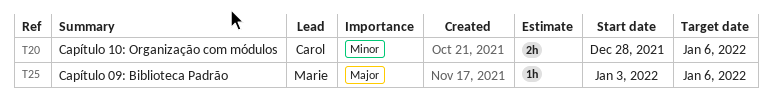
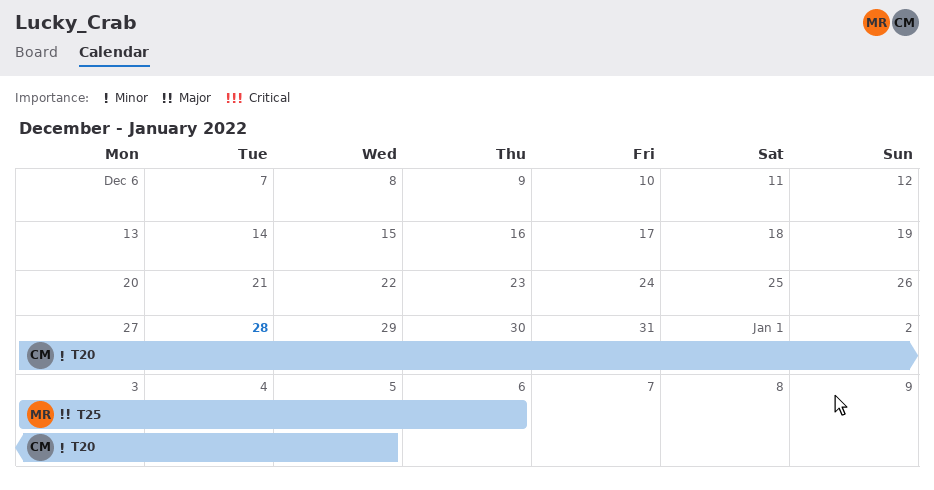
T20, start: Dec 28 -> Dec 27
T20, due: Jan 6 -> Jan 5

